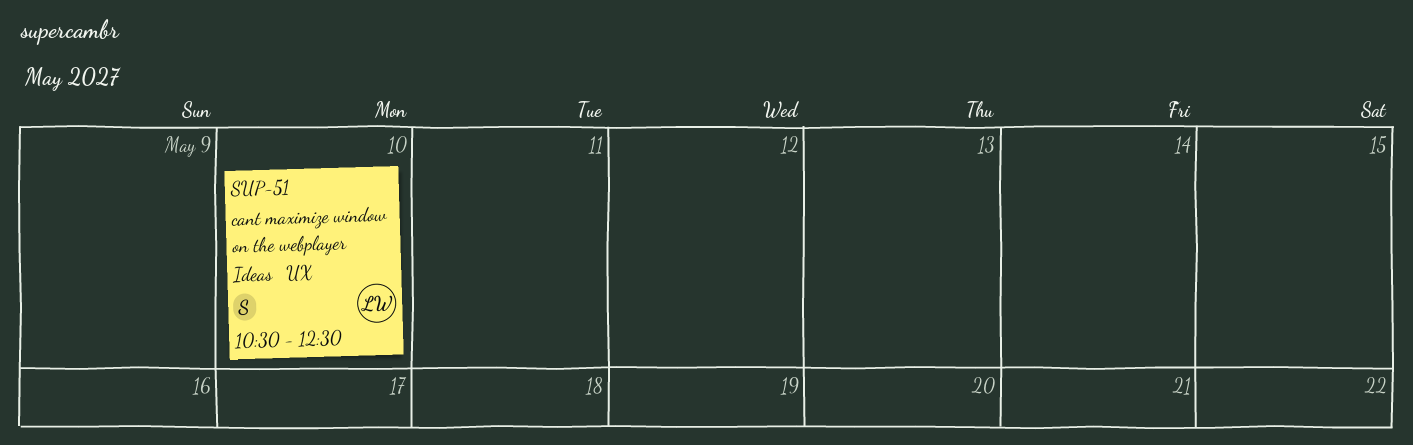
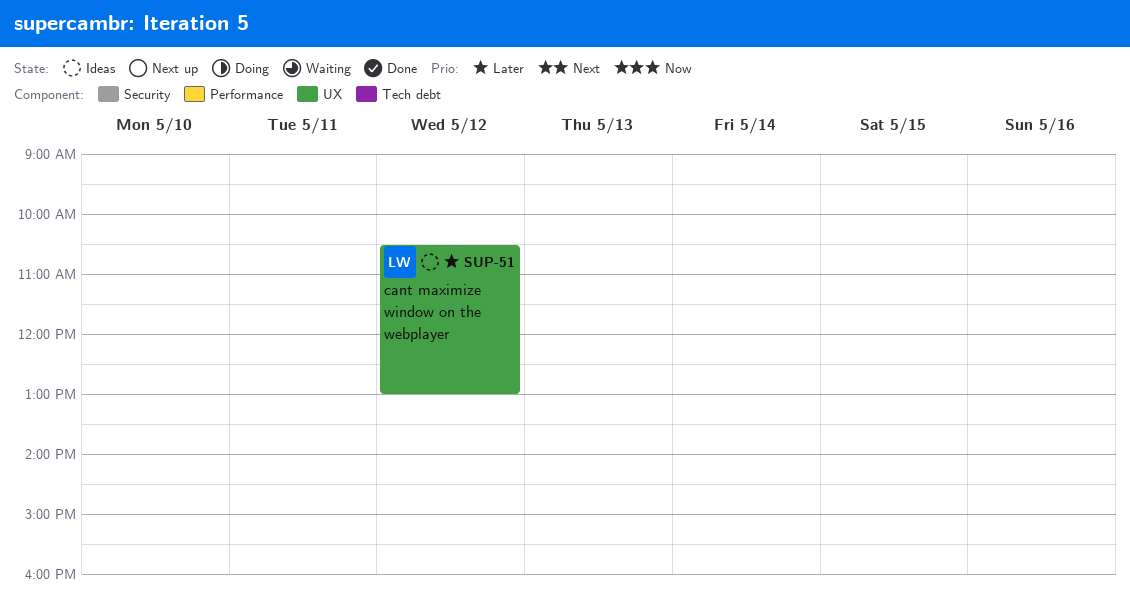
SUP-51, day: May 10 -> May 12
SUP-51, ends: 12:30 -> 13:00

